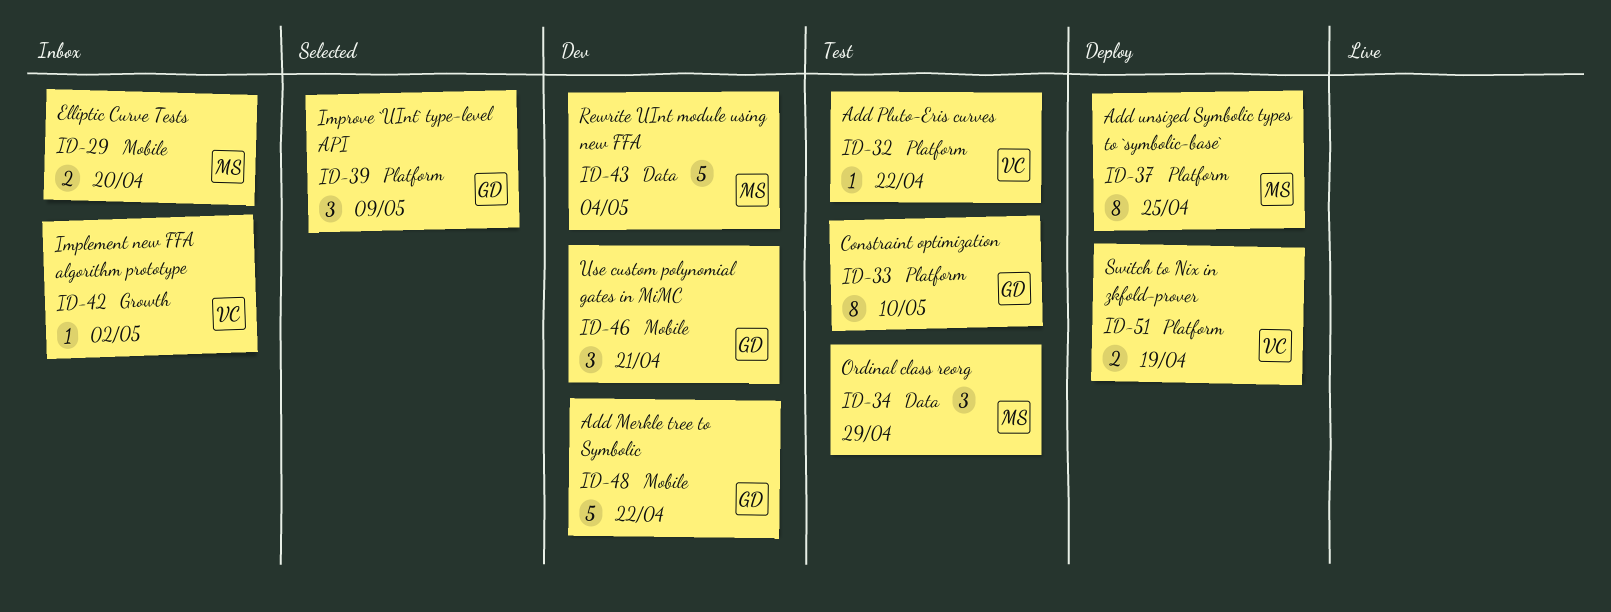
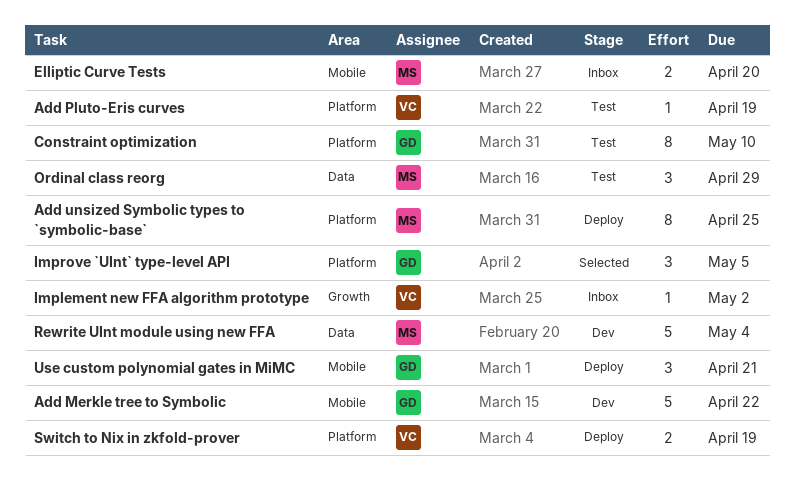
Add Pluto-Eris curves, due: Apr 22 -> Apr 19
Improve `UInt` type-level API, due: May 9 -> May 5
Use custom polynomial gates in MiMC, status: Dev -> Deploy

